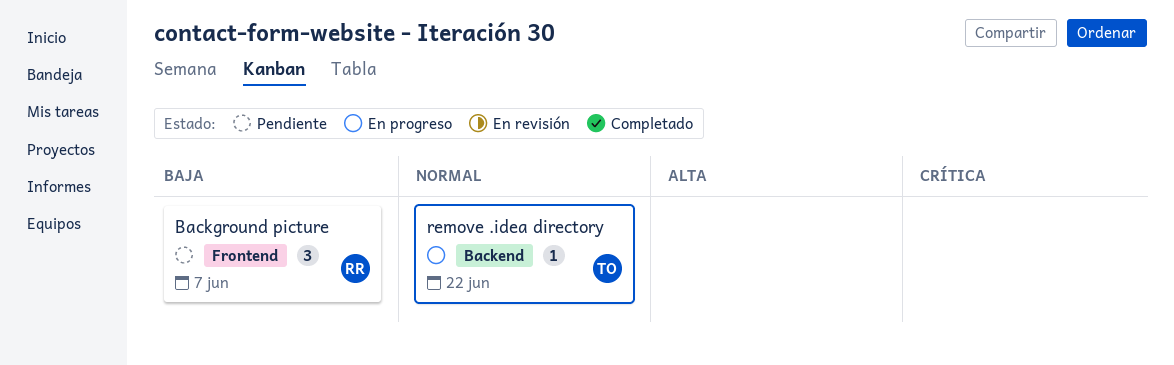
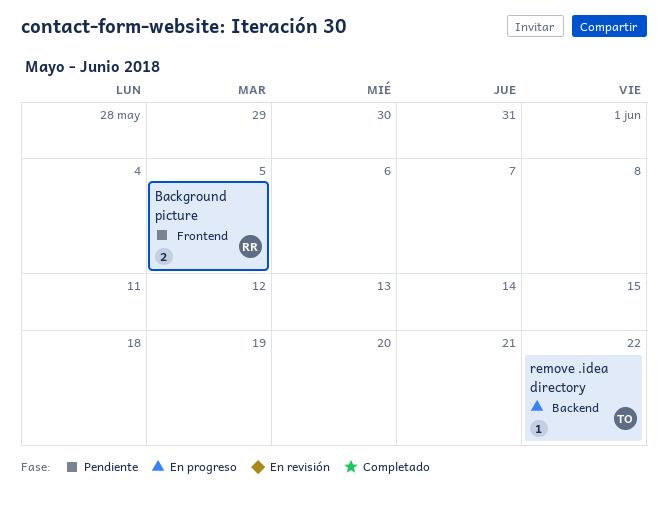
Background picture, estimate: 3 -> 2
Background picture, due: Jun 7 -> Jun 5

